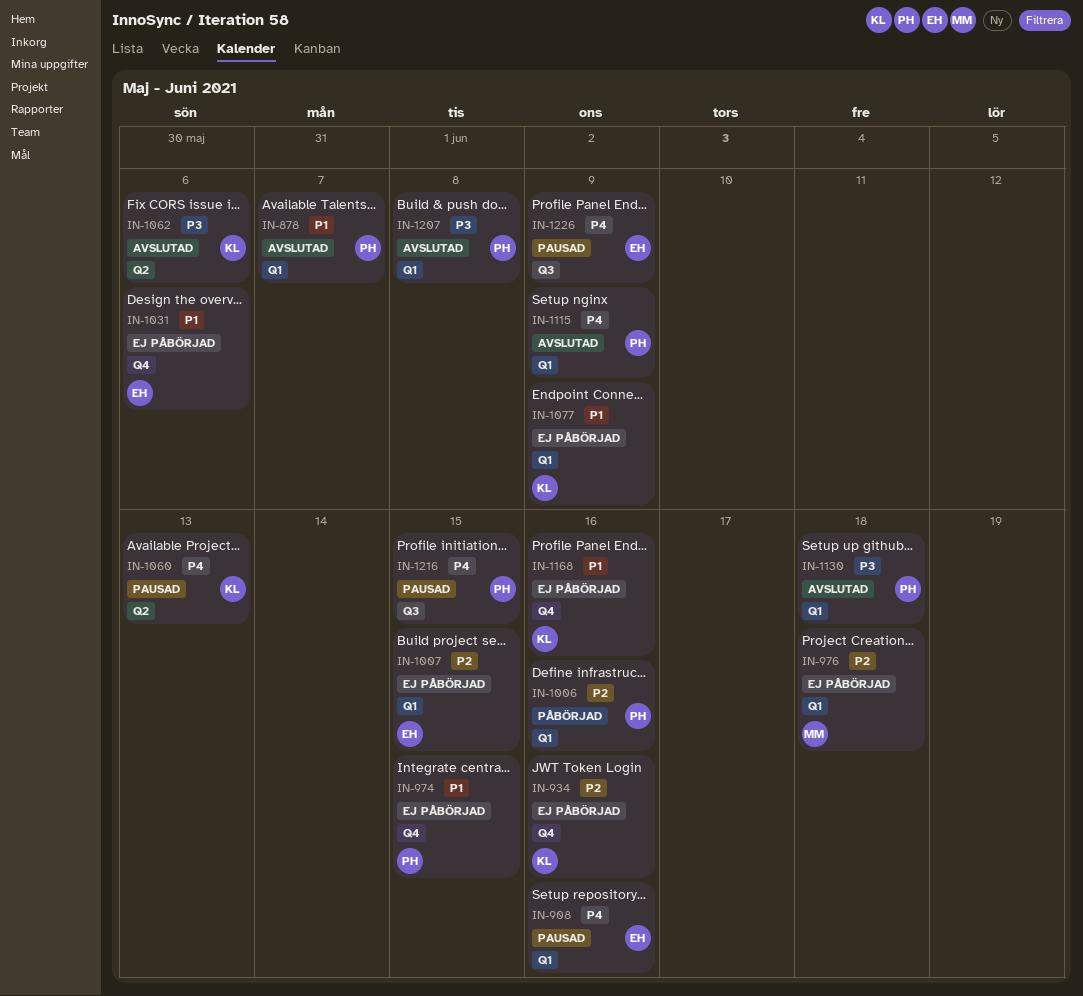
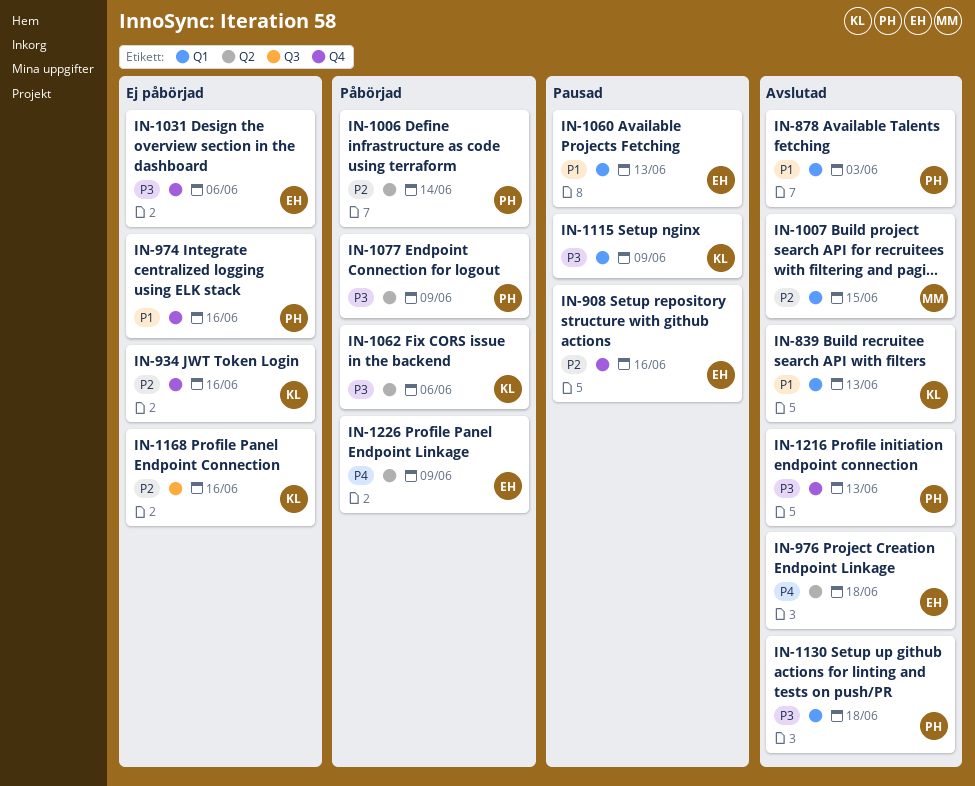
IN-839: none -> present
IN-878, due: Jun 7 -> Jun 3
IN-908, priority: P4 -> P2
IN-908, label: Q1 -> Q4
IN-974, due: Jun 15 -> Jun 16
IN-976, status: Ej påbörjad -> Avslutad
IN-976, owner: MM -> EH
IN-976, priority: P2 -> P4
IN-976, label: Q1 -> Q2
IN-1006, label: Q1 -> Q2
IN-1006, due: Jun 16 -> Jun 14
IN-1007, status: Ej påbörjad -> Avslutad
IN-1007, owner: EH -> MM
IN-1031, priority: P1 -> P3
IN-1060, owner: KL -> EH
IN-1060, priority: P4 -> P1
IN-1060, label: Q2 -> Q1
IN-1062, status: Avslutad -> Påbörjad
IN-1077, status: Ej påbörjad -> Påbörjad
IN-1077, owner: KL -> PH
IN-1077, priority: P1 -> P3
IN-1077, label: Q1 -> Q2
IN-1115, status: Avslutad -> Pausad
IN-1115, owner: PH -> KL
IN-1115, priority: P4 -> P3
IN-1168, priority: P1 -> P2
IN-1168, label: Q4 -> Q3
IN-1207: present -> none
IN-1216, status: Pausad -> Avslutad
IN-1216, priority: P4 -> P3
IN-1216, label: Q3 -> Q4
IN-1216, due: Jun 15 -> Jun 13
IN-1226, status: Pausad -> Påbörjad
IN-1226, label: Q3 -> Q2

